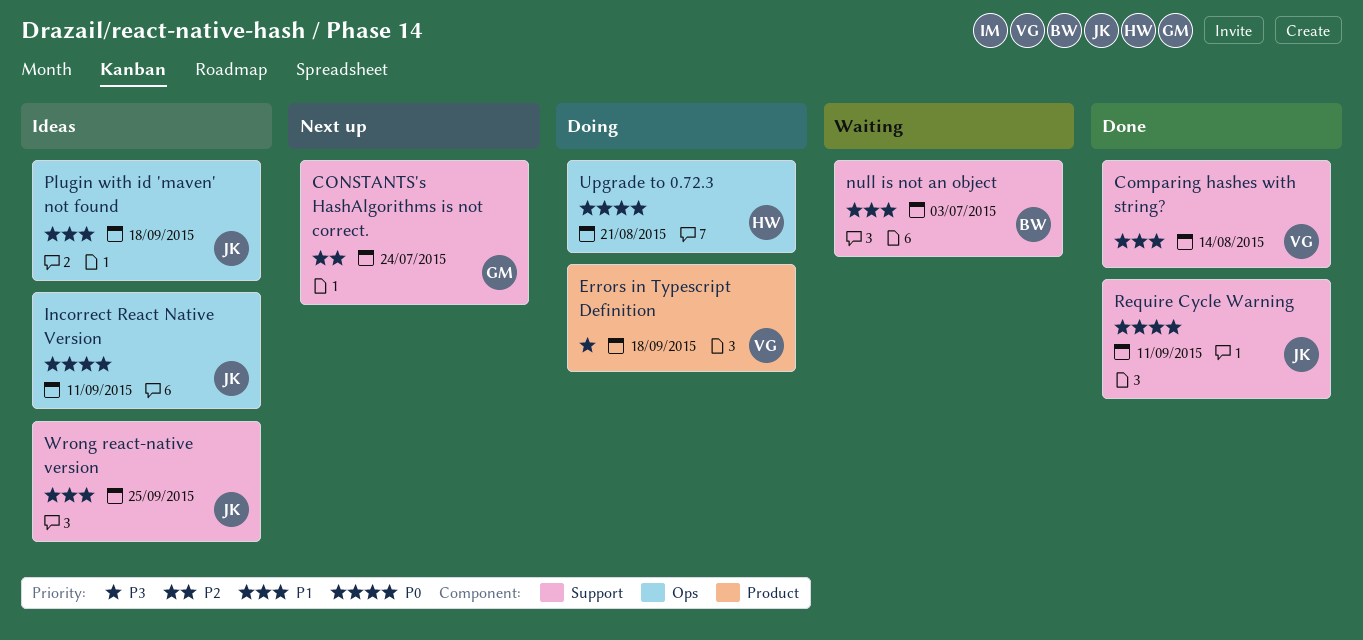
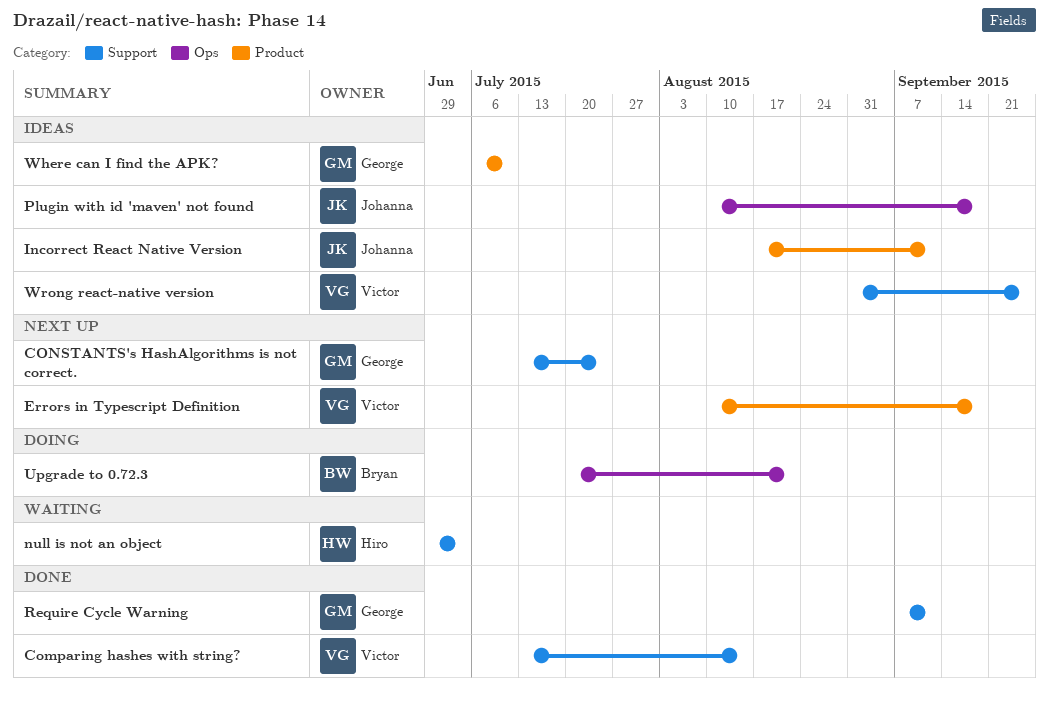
Errors in Typescript Definition, status: Doing -> Next up
Incorrect React Native Version, label: Ops -> Product
null is not an object, owner: Bryan -> Hiro
Require Cycle Warning, owner: Johanna -> George
Upgrade to 0.72.3, owner: Hiro -> Bryan
Where can I find the APK?: none -> present
Wrong react-native version, owner: Johanna -> Victor

